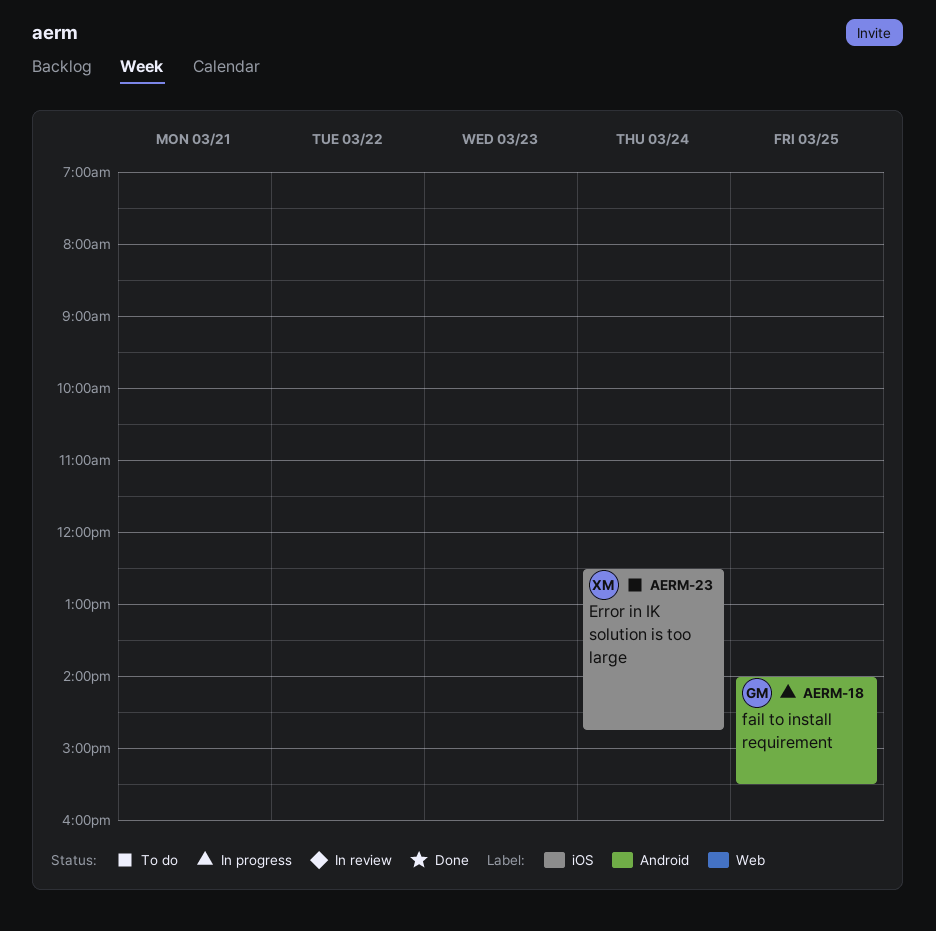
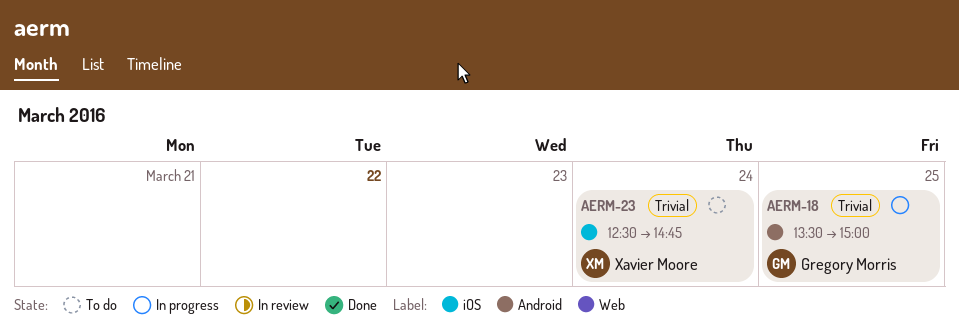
AERM-18, begins: 14:00 -> 13:30
AERM-18, ends: 15:30 -> 15:00

